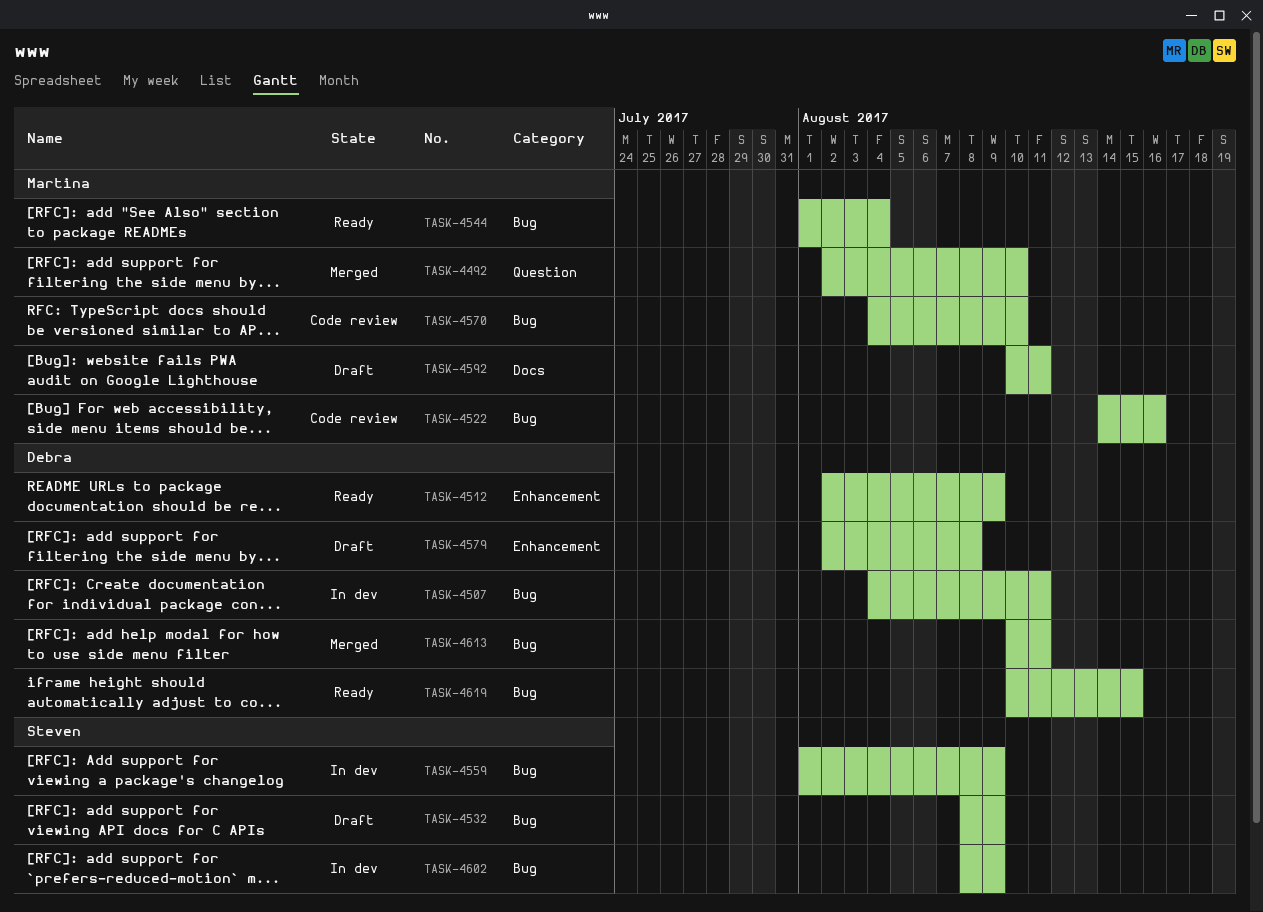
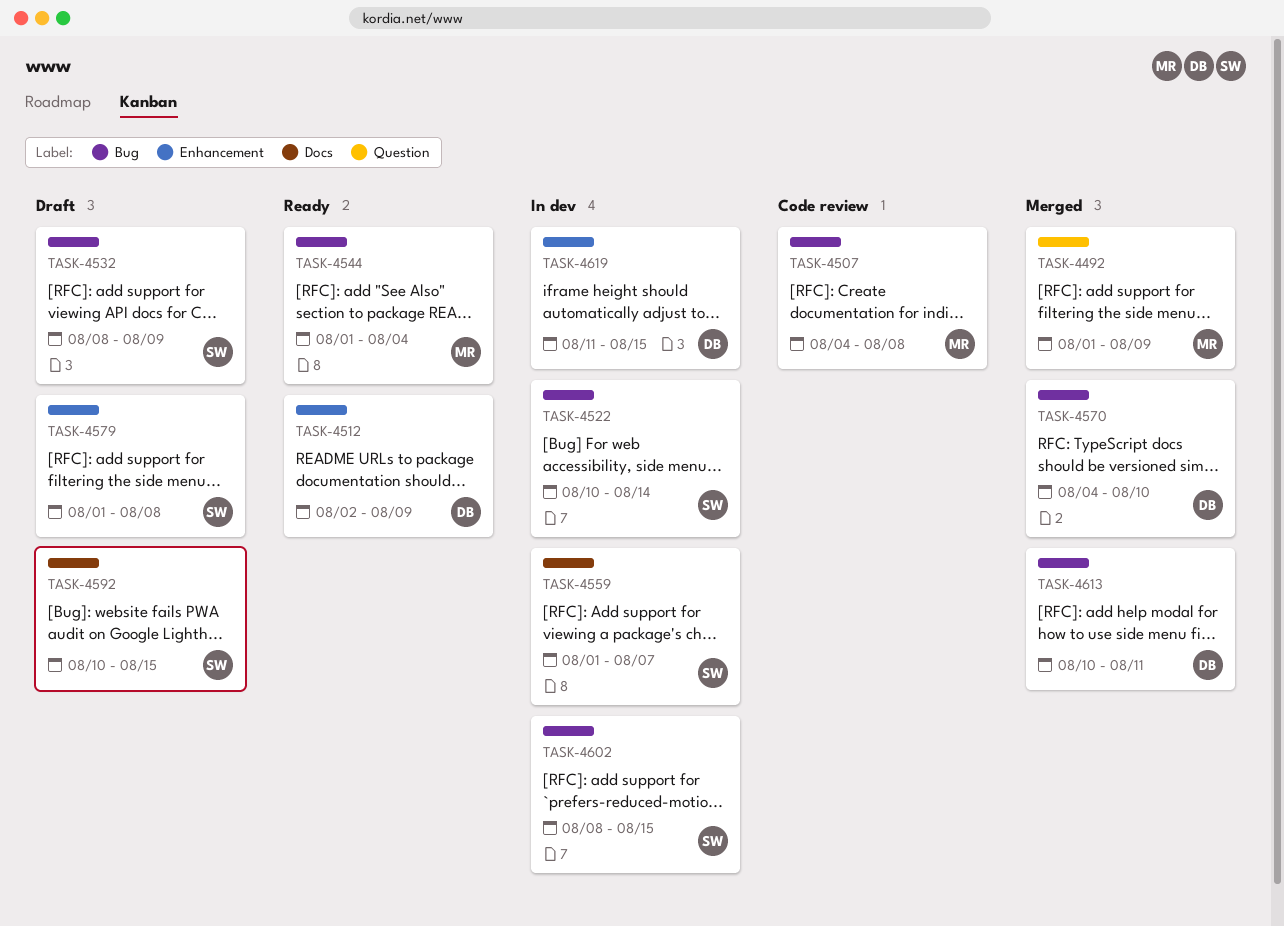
TASK-4492, start: Aug 2 -> Aug 1
TASK-4492, due: Aug 10 -> Aug 9
TASK-4507, status: In dev -> Code review
TASK-4507, owner: Debra -> Martina
TASK-4507, due: Aug 11 -> Aug 8
TASK-4522, status: Code review -> In dev
TASK-4522, owner: Martina -> Steven
TASK-4522, start: Aug 14 -> Aug 10
TASK-4522, due: Aug 16 -> Aug 14
TASK-4559, label: Bug -> Docs
TASK-4559, due: Aug 9 -> Aug 7
TASK-4570, status: Code review -> Merged
TASK-4570, owner: Martina -> Debra
TASK-4579, owner: Debra -> Steven
TASK-4579, start: Aug 2 -> Aug 1
TASK-4592, owner: Martina -> Steven
TASK-4592, due: Aug 11 -> Aug 15
TASK-4602, due: Aug 9 -> Aug 15
TASK-4619, status: Ready -> In dev
TASK-4619, label: Bug -> Enhancement
TASK-4619, start: Aug 10 -> Aug 11

